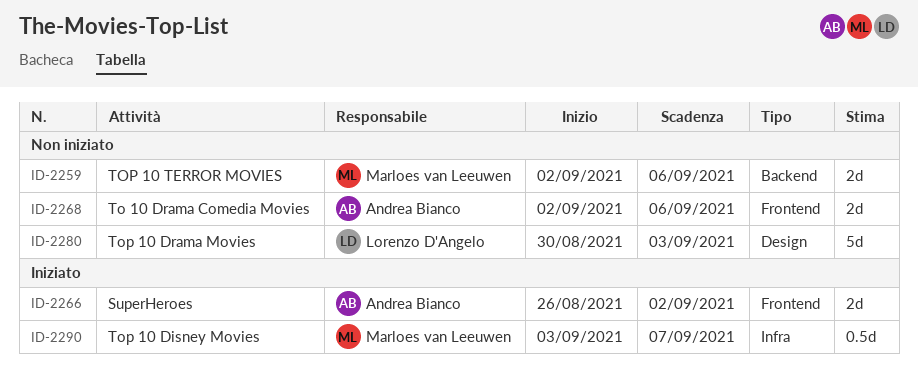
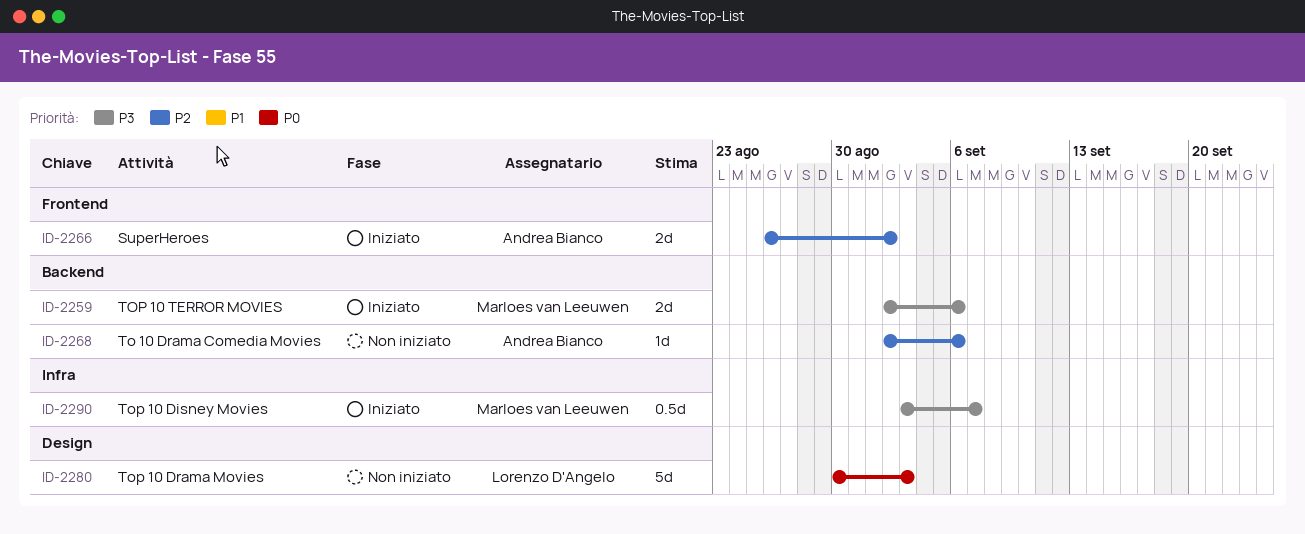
ID-2259, status: Non iniziato -> Iniziato
ID-2268, label: Frontend -> Backend
ID-2268, estimate: 2d -> 1d

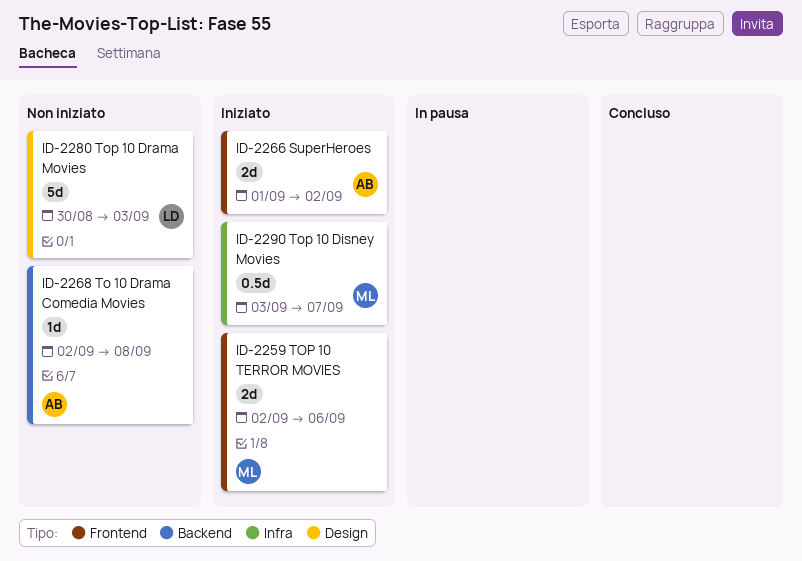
ID-2259, label: Backend -> Frontend
ID-2266, start: Aug 26 -> Sep 1
ID-2268, due: Sep 6 -> Sep 8

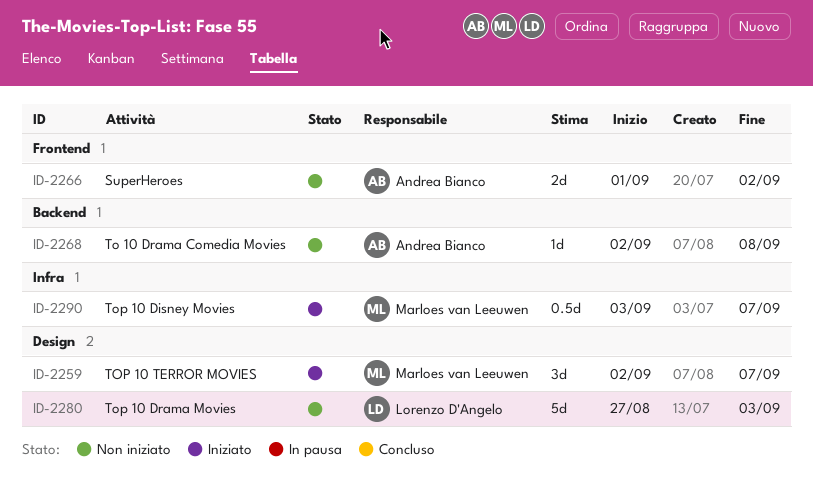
ID-2259, label: Frontend -> Design
ID-2259, estimate: 2d -> 3d
ID-2259, due: Sep 6 -> Sep 7
ID-2266, status: Iniziato -> Non iniziato
ID-2280, start: Aug 30 -> Aug 27

